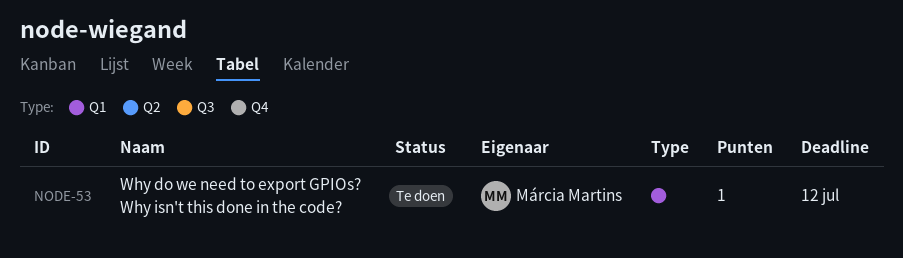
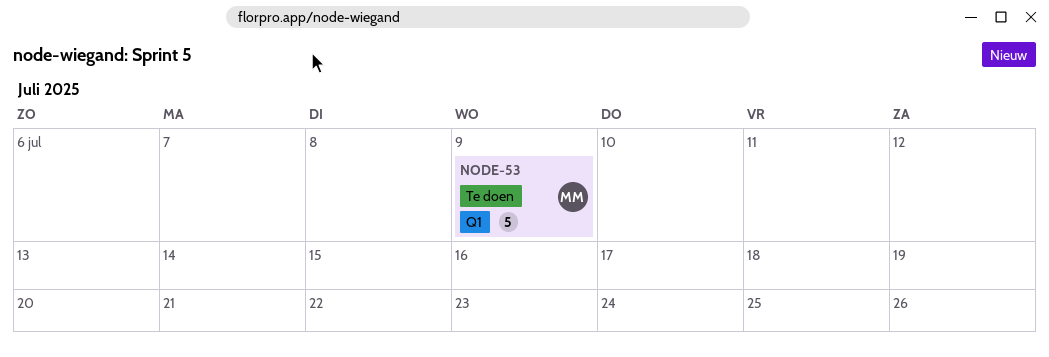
NODE-53, estimate: 1 -> 5
NODE-53, due: Jul 12 -> Jul 9

